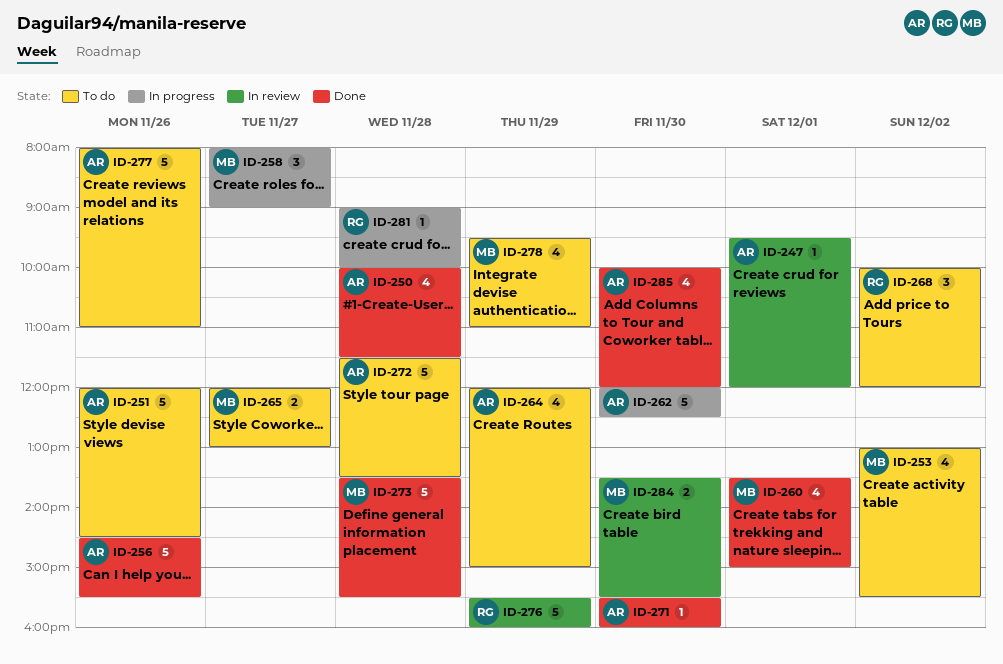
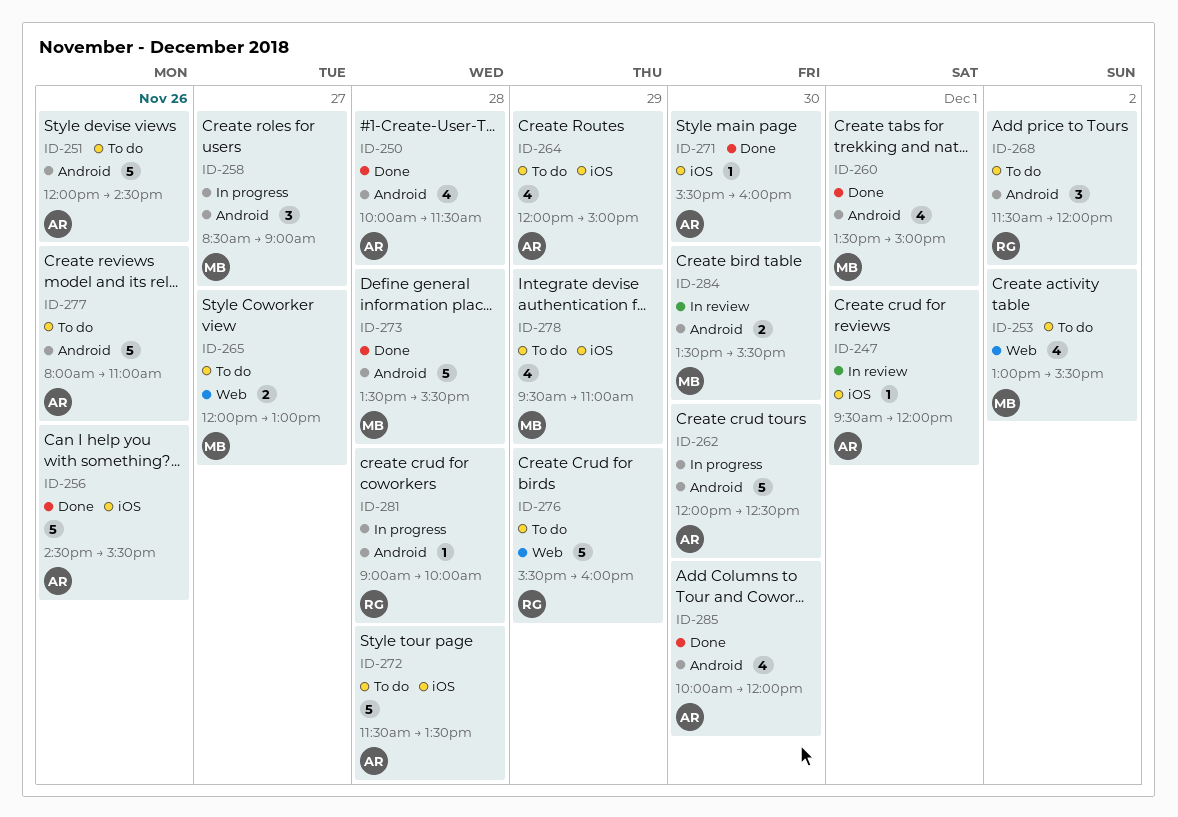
ID-258, begins: 08:00 -> 08:30
ID-268, begins: 10:00 -> 11:30
ID-276, status: In review -> To do

